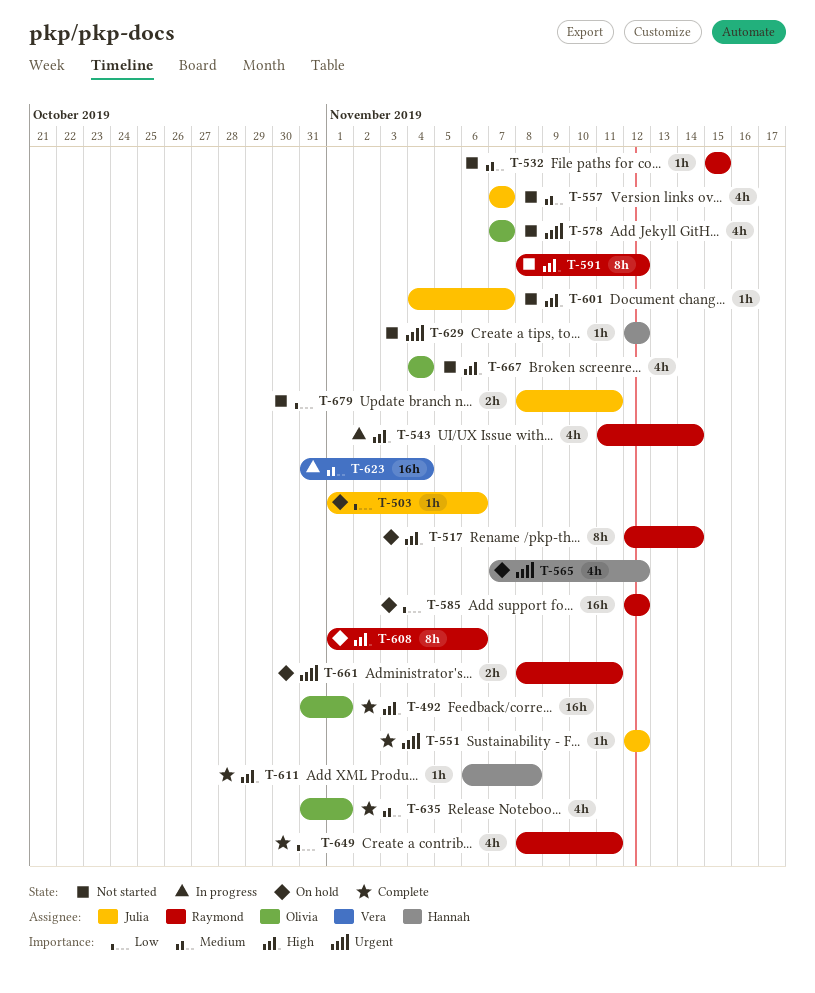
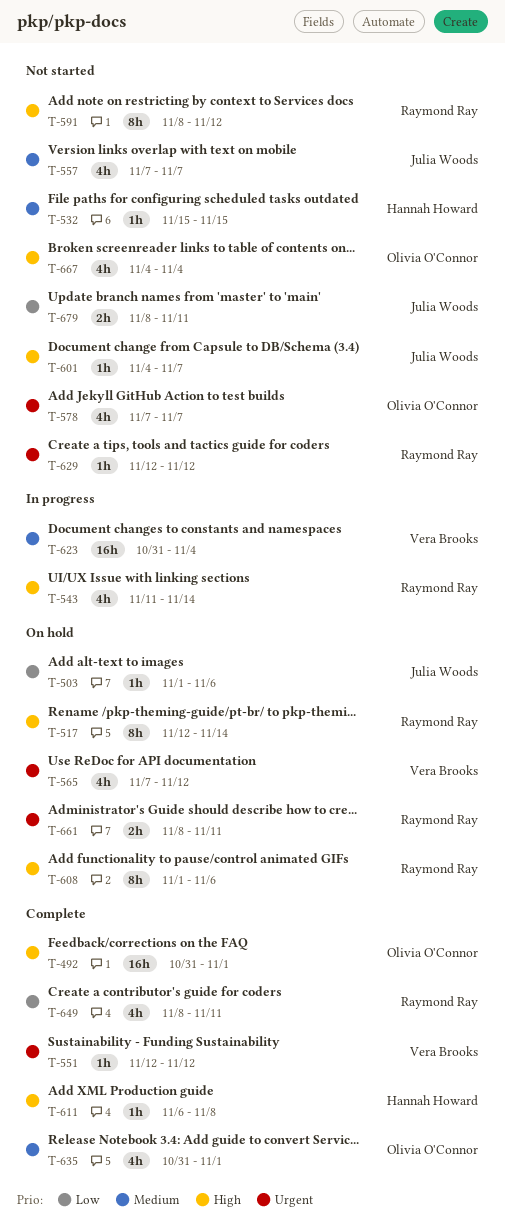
T-532, owner: Raymond Ray -> Hannah Howard
T-551, owner: Julia Woods -> Vera Brooks
T-565, owner: Hannah Howard -> Vera Brooks
T-585: present -> none
T-629, owner: Hannah Howard -> Raymond Ray

